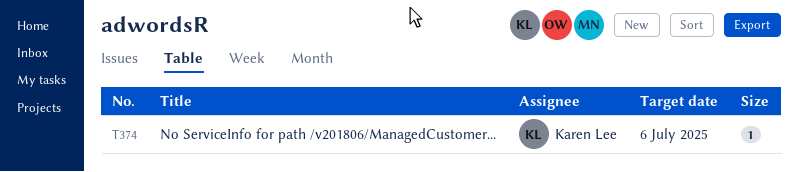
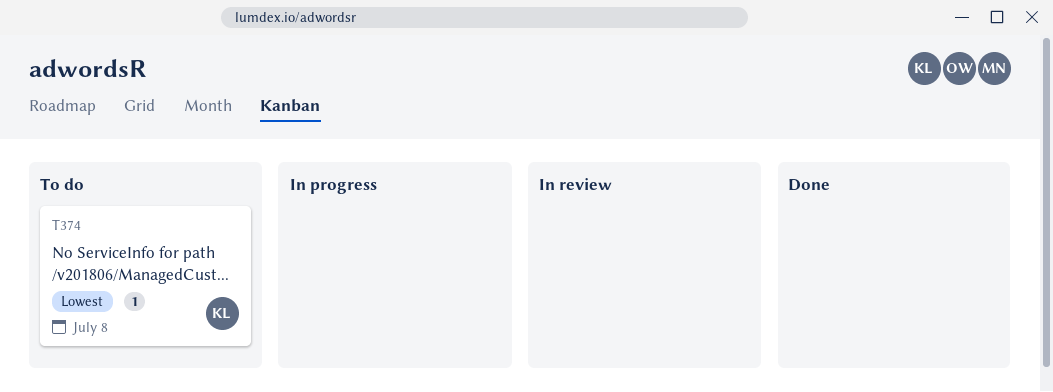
T374, due: Jul 6 -> Jul 8

